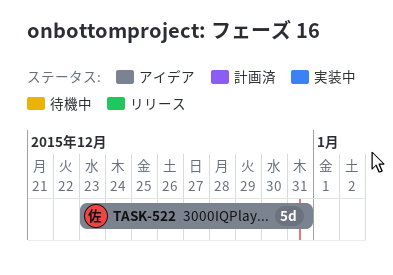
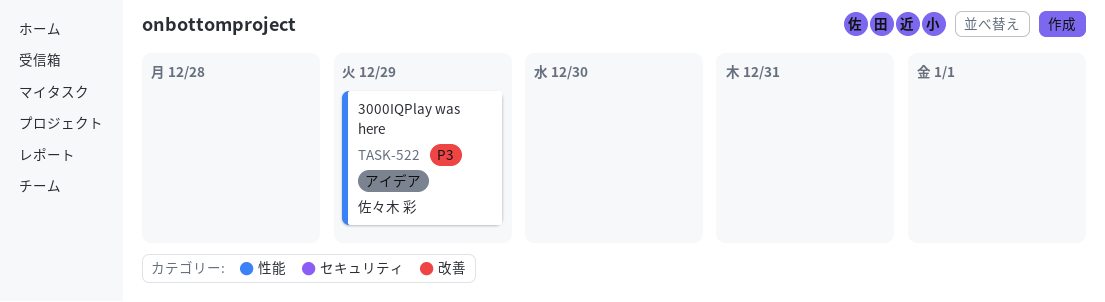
TASK-522, due: Dec 31 -> Dec 29

